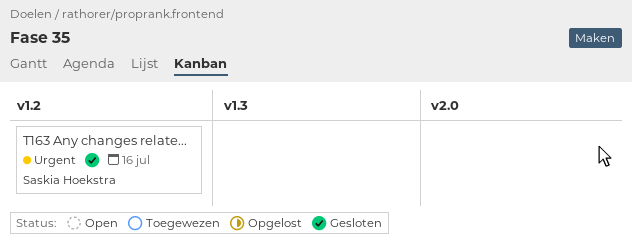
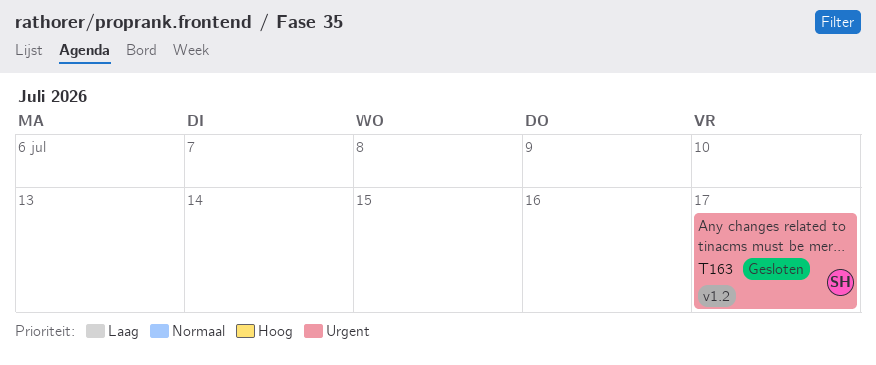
T163, due: Jul 16 -> Jul 17

